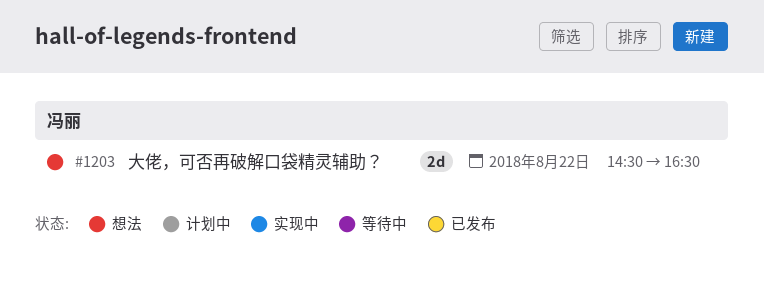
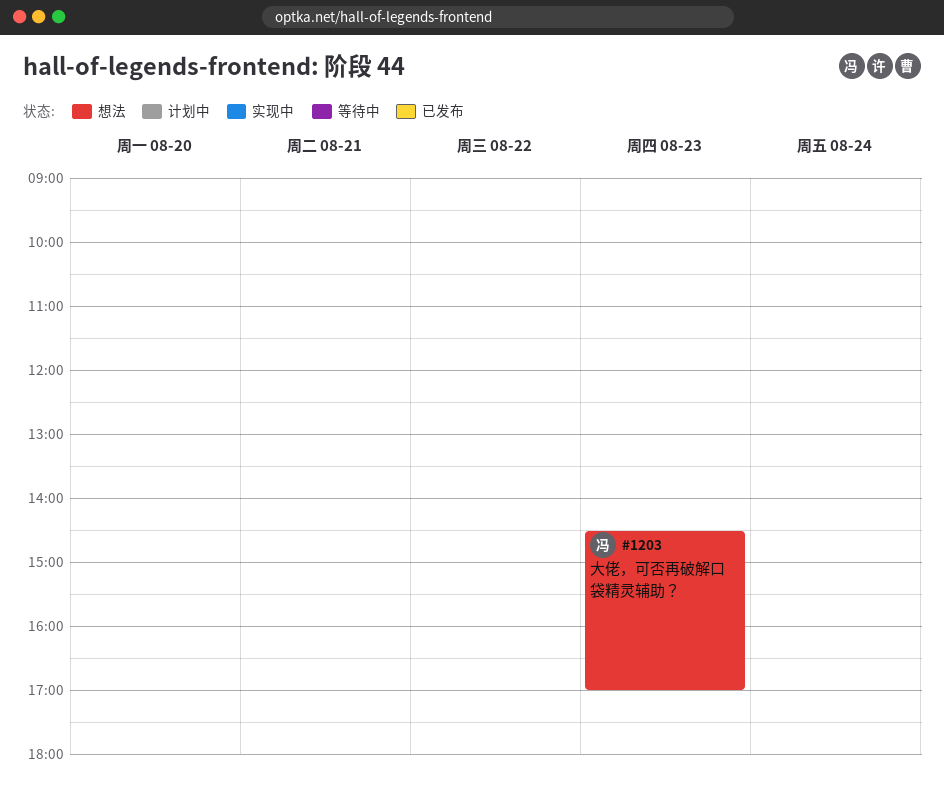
#1203, day: Aug 22 -> Aug 23
#1203, ends: 16:30 -> 17:00

